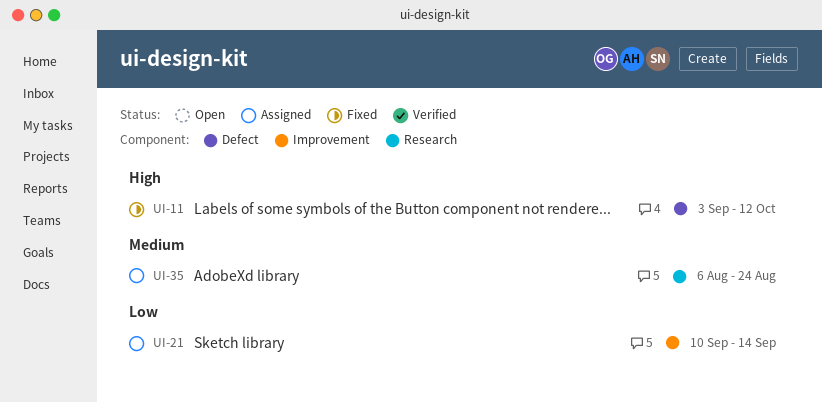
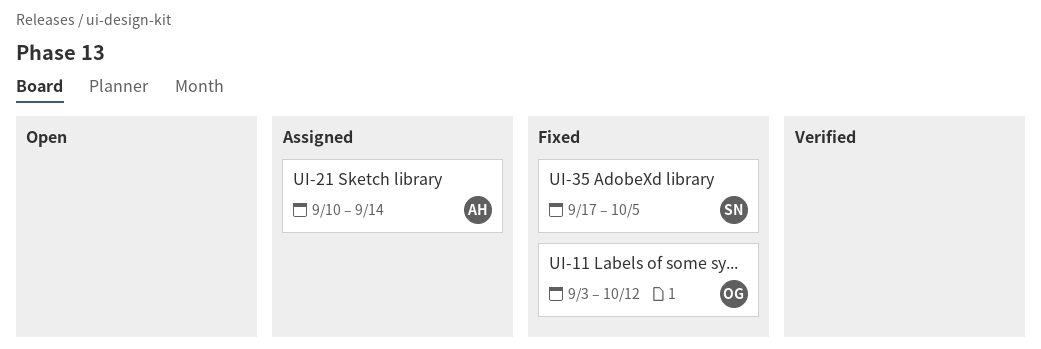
UI-35, status: Assigned -> Fixed
UI-35, start: Aug 6 -> Sep 17
UI-35, due: Aug 24 -> Oct 5

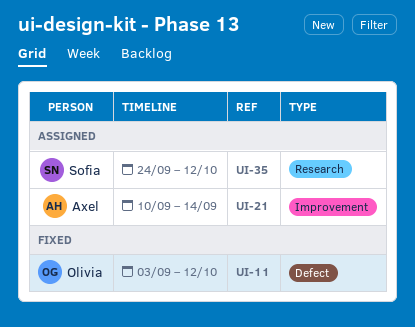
UI-35, status: Fixed -> Assigned
UI-35, start: Sep 17 -> Sep 24
UI-35, due: Oct 5 -> Oct 12

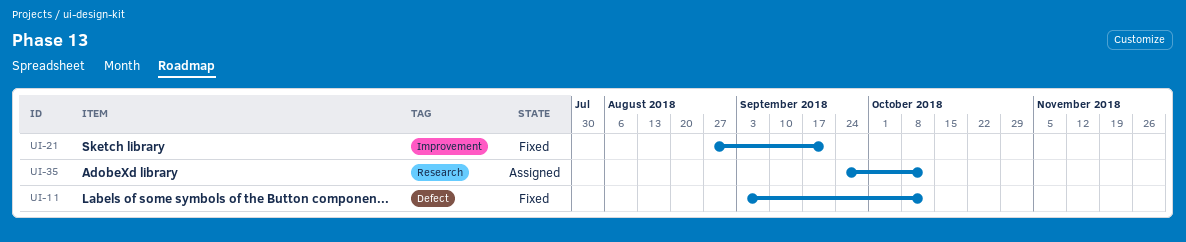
UI-21, status: Assigned -> Fixed
UI-21, start: Sep 10 -> Aug 27
UI-21, due: Sep 14 -> Sep 21

